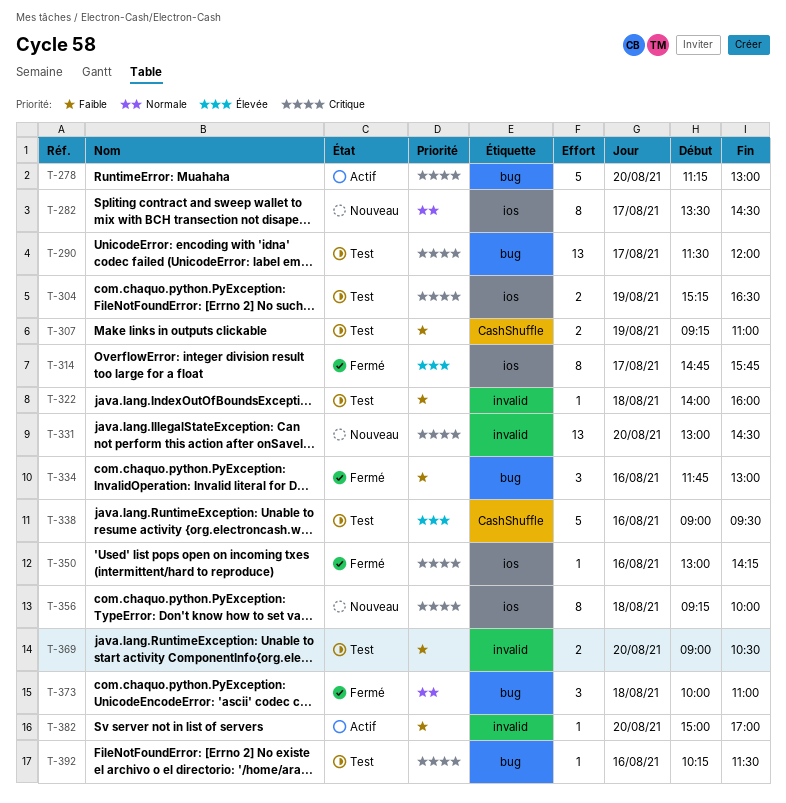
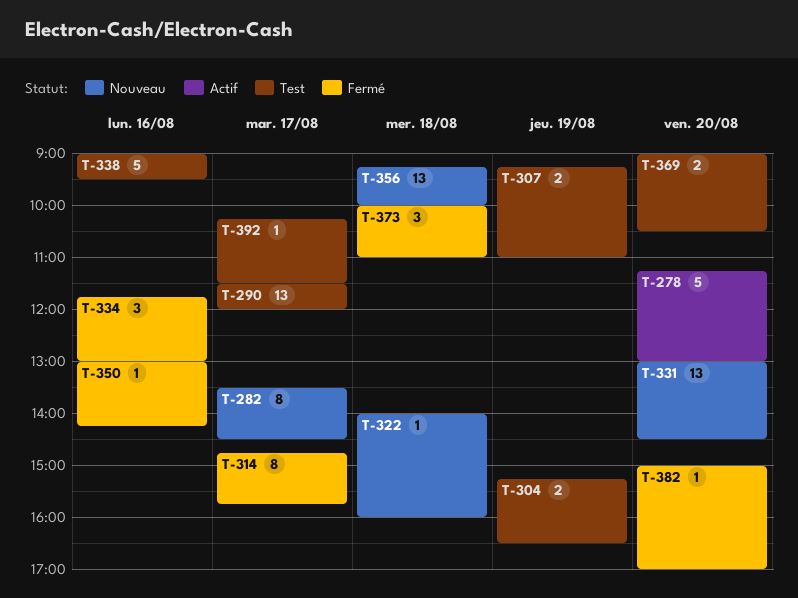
T-322, status: Test -> Nouveau
T-356, estimate: 8 -> 13
T-382, status: Actif -> Fermé
T-392, day: Aug 16 -> Aug 17

